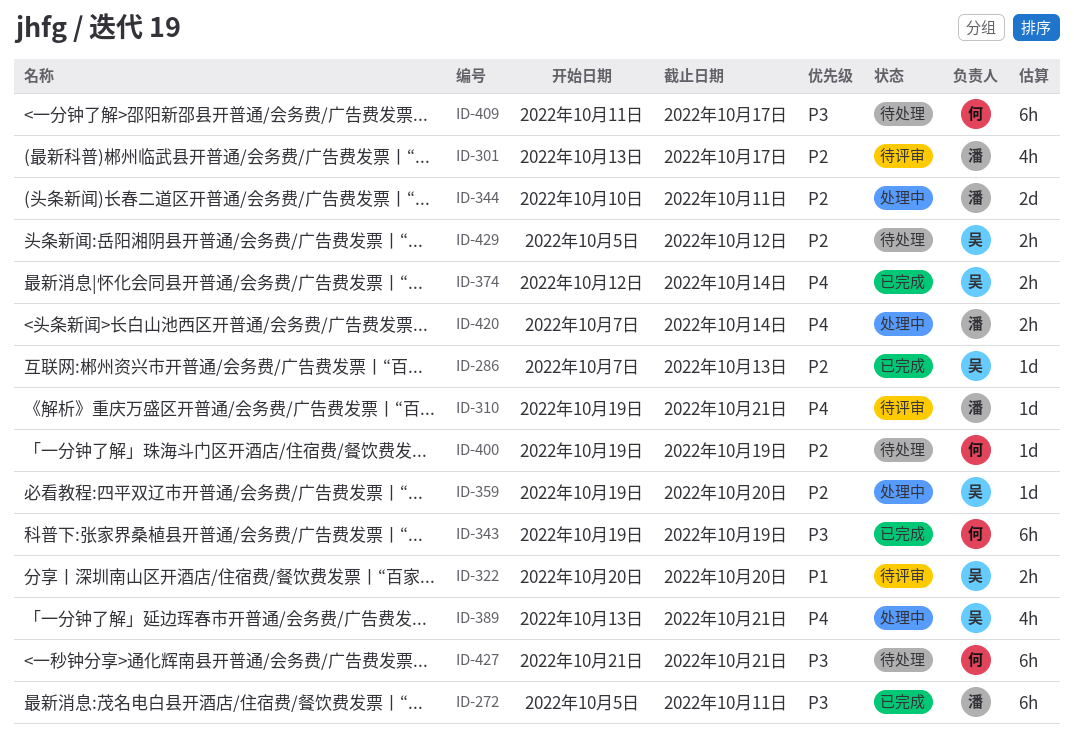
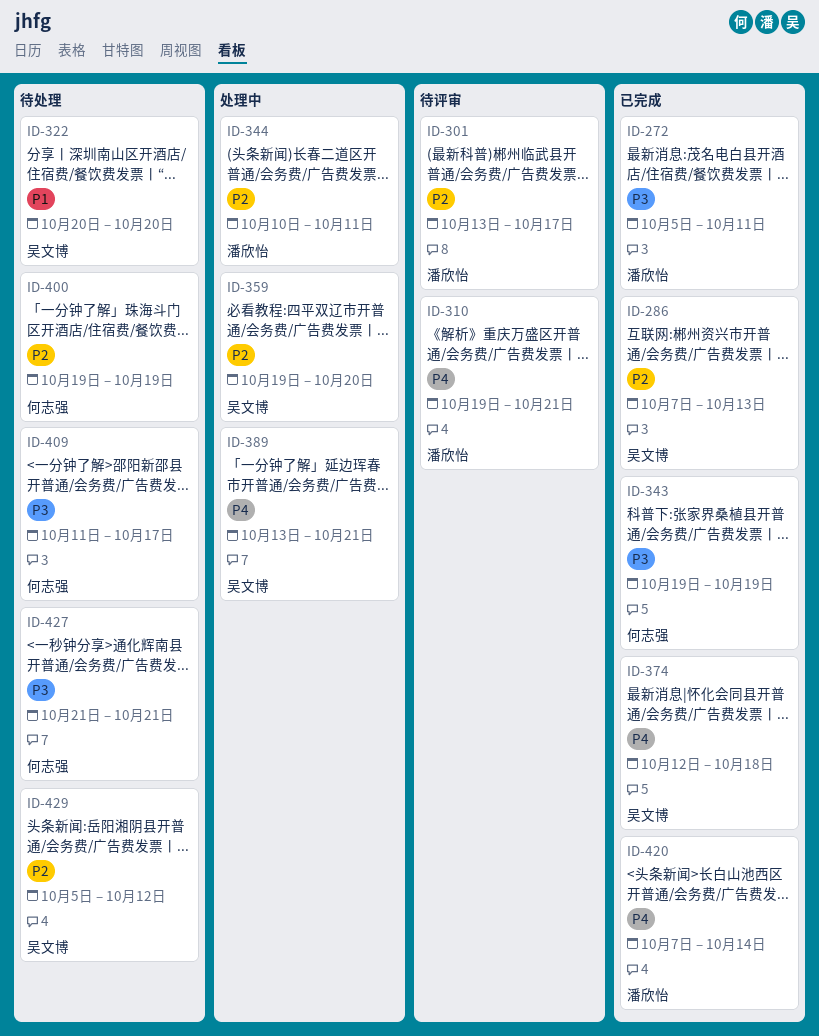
ID-322, status: 待评审 -> 待处理
ID-374, due: Oct 14 -> Oct 18
ID-420, status: 处理中 -> 已完成

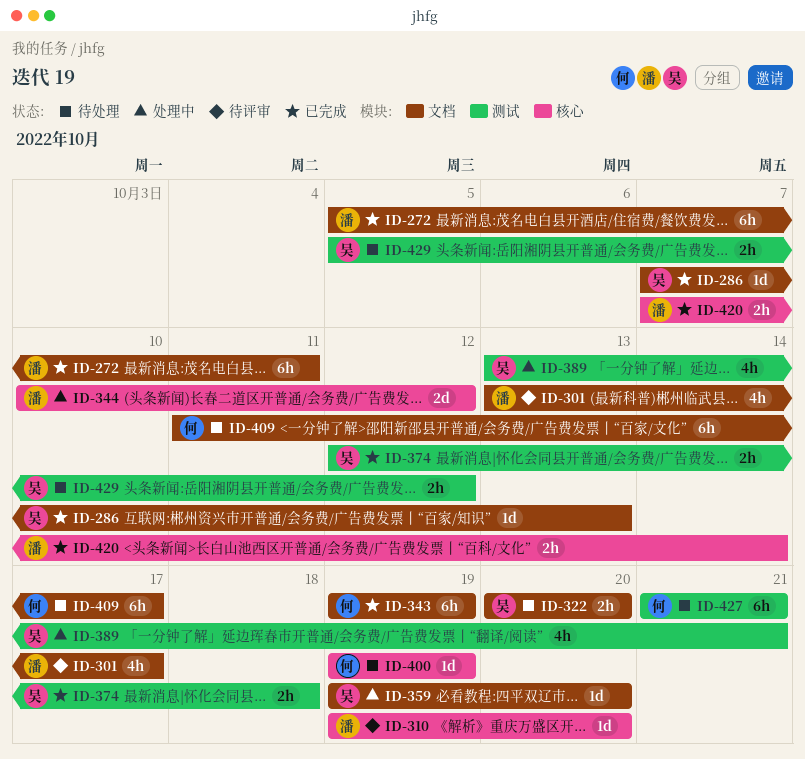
ID-310, due: Oct 21 -> Oct 20
ID-344, due: Oct 11 -> Oct 12

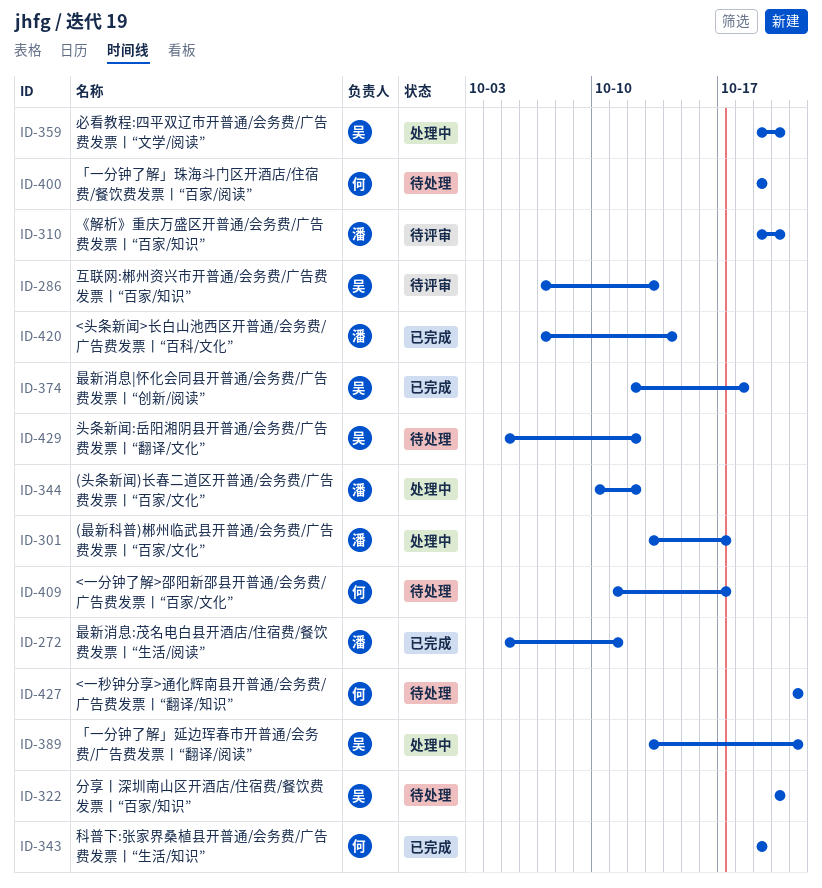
ID-286, status: 已完成 -> 待评审
ID-301, status: 待评审 -> 处理中

